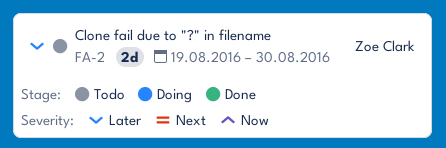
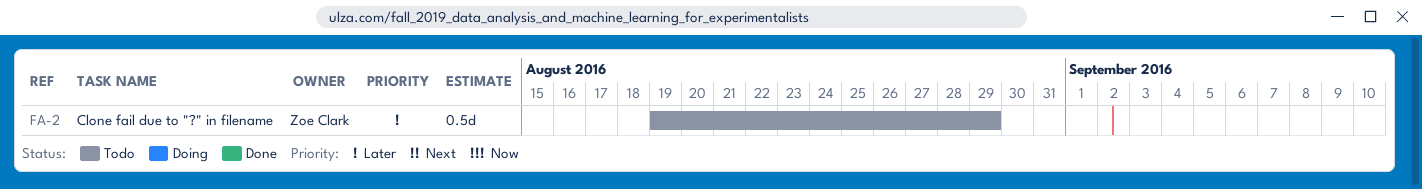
FA-2, estimate: 2d -> 0.5d
FA-2, due: Aug 30 -> Aug 29

